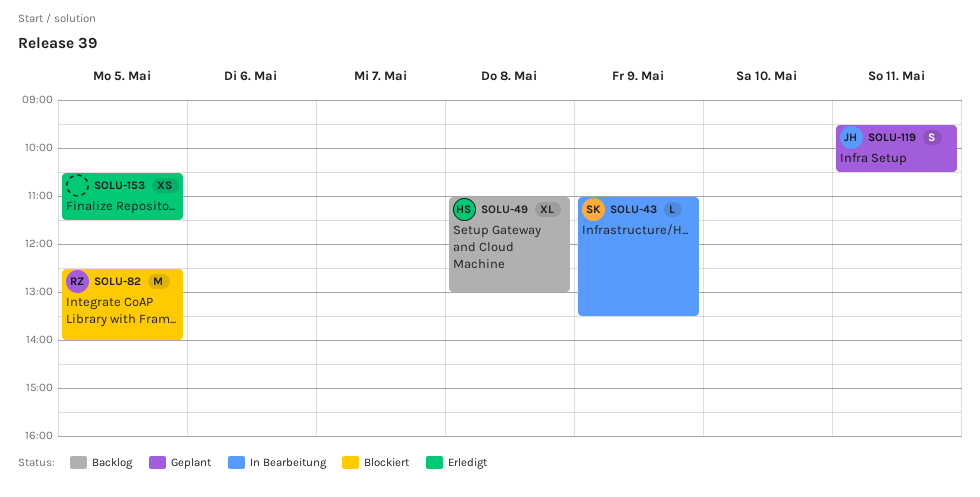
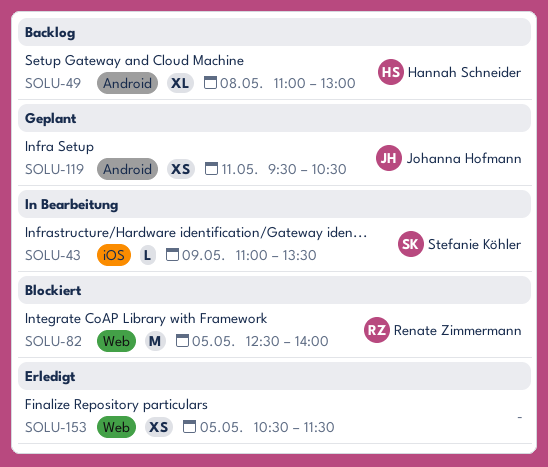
SOLU-119, estimate: S -> XS

